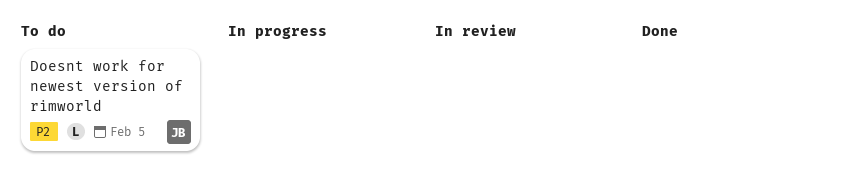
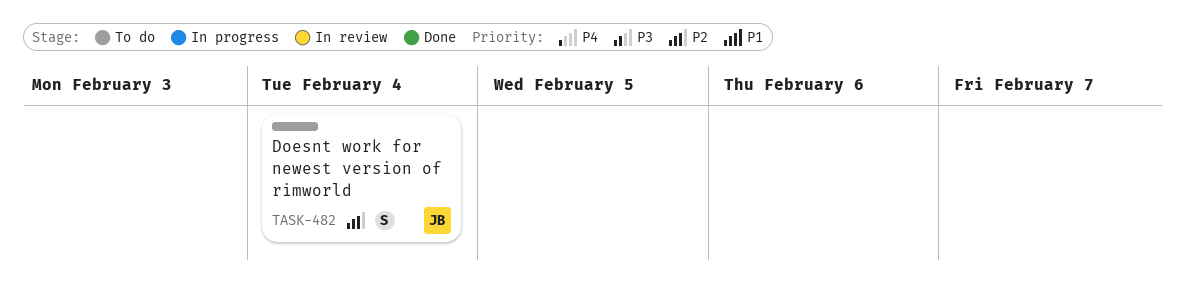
Doesnt work for newest version of rimworld, estimate: L -> S
Doesnt work for newest version of rimworld, due: Feb 5 -> Feb 4

